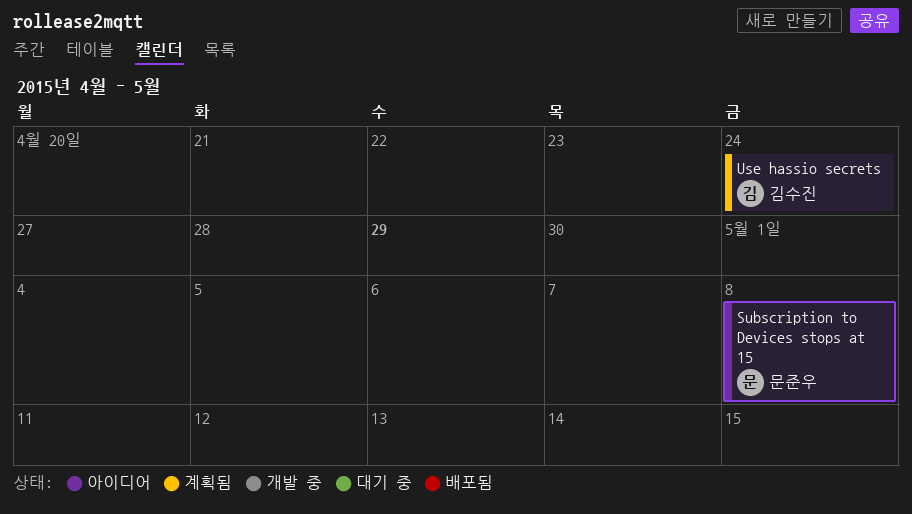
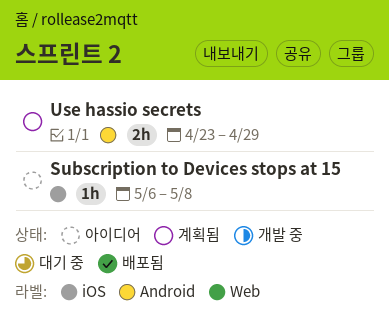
Use hassio secrets, due: Apr 24 -> Apr 29

